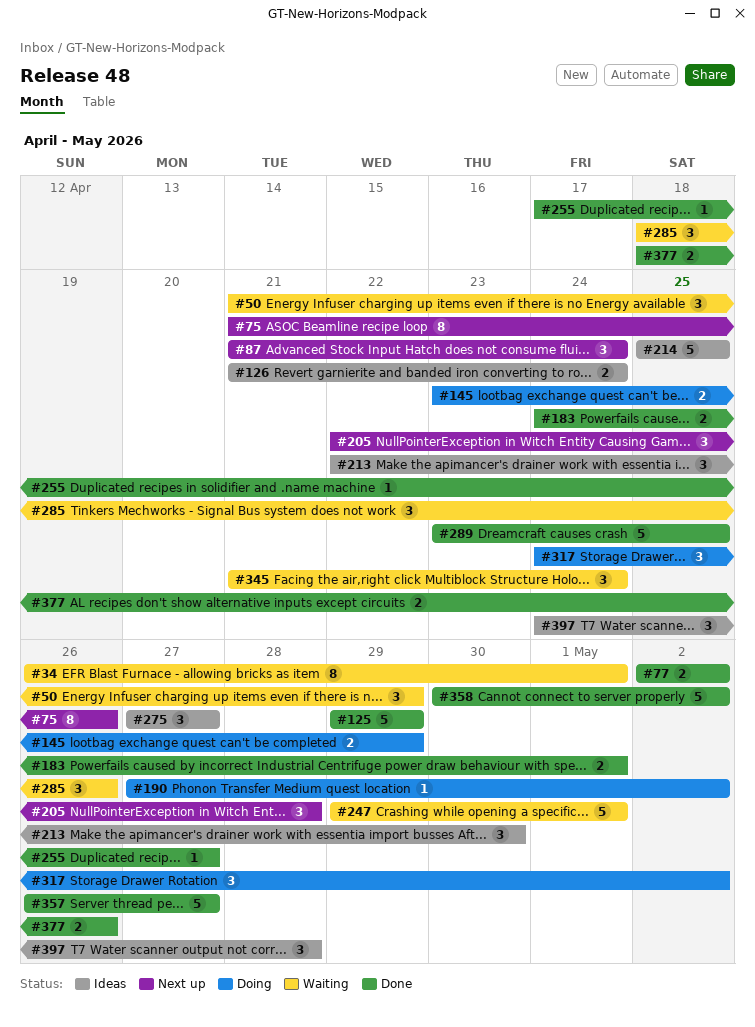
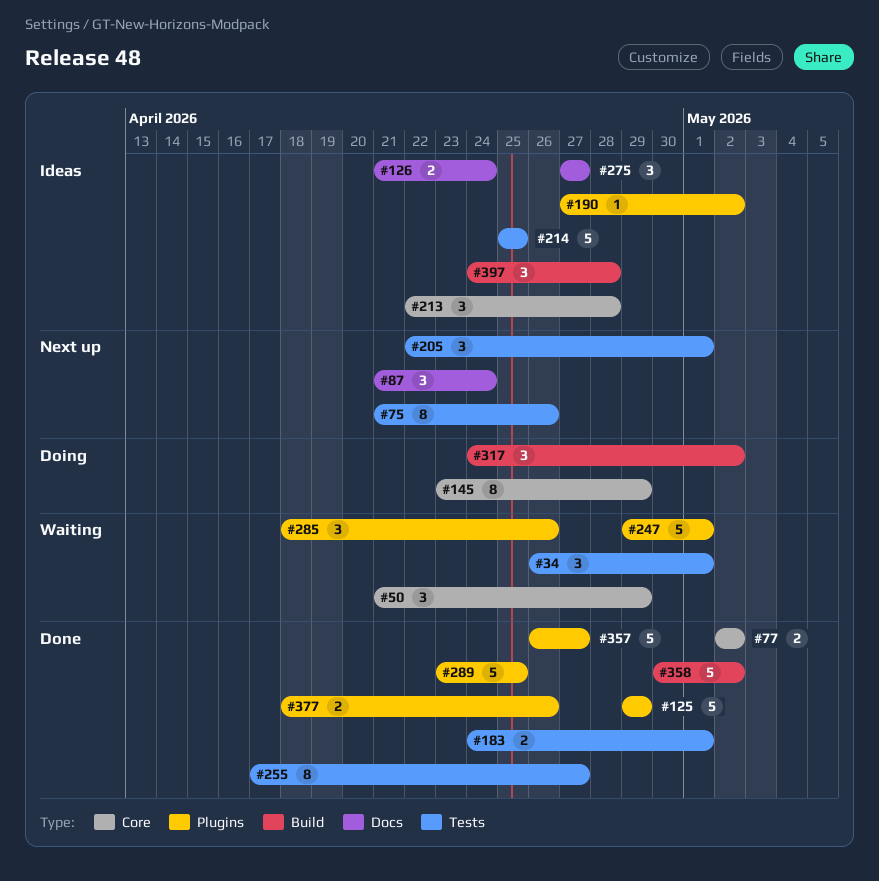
#34, estimate: 8 -> 3
#145, estimate: 2 -> 8
#190, status: Doing -> Ideas
#205, due: Apr 28 -> May 1
#213, due: Apr 30 -> Apr 28
#255, estimate: 1 -> 8
#345: present -> none

